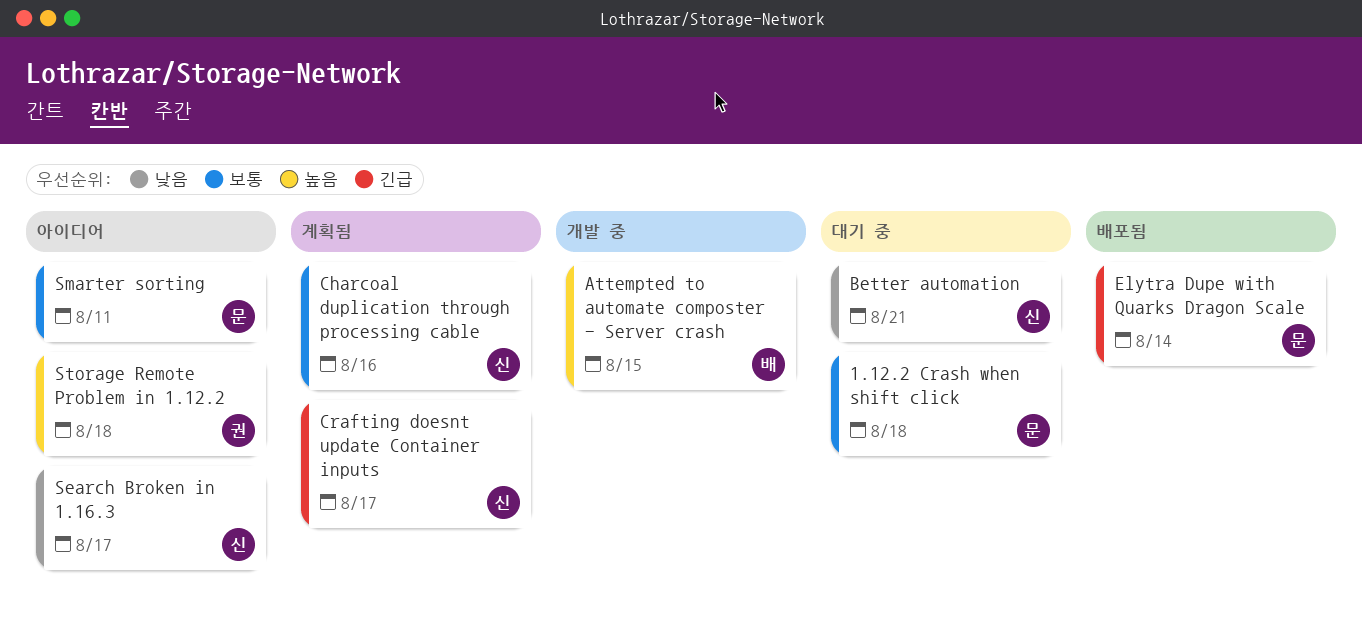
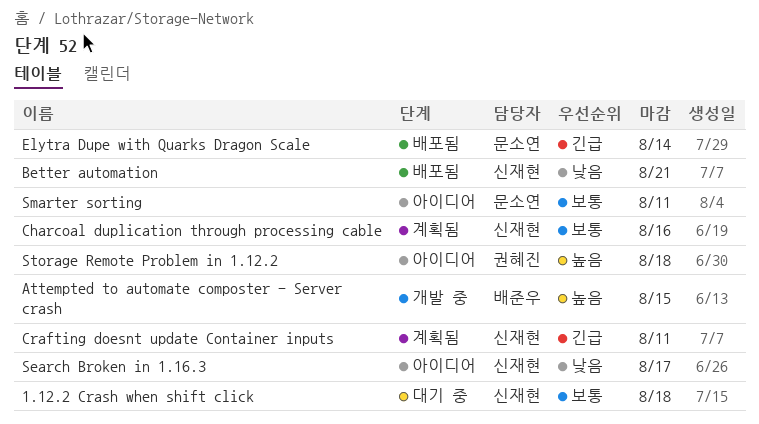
1.12.2 Crash when shift click, owner: 문소연 -> 신재현
Better automation, status: 대기 중 -> 배포됨
Crafting doesnt update Container inputs, due: Aug 17 -> Aug 11

